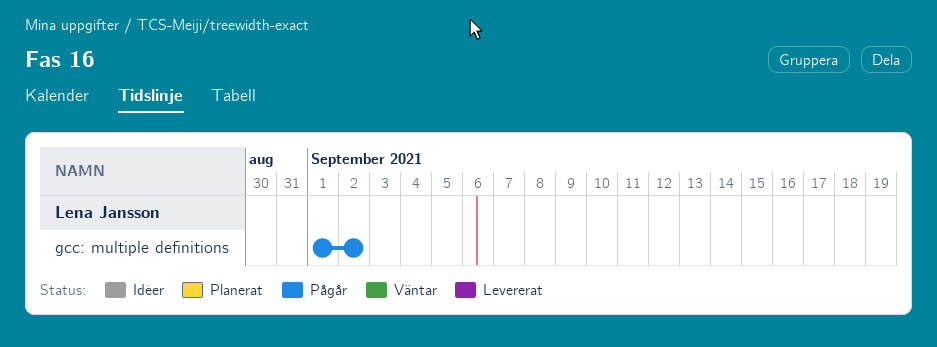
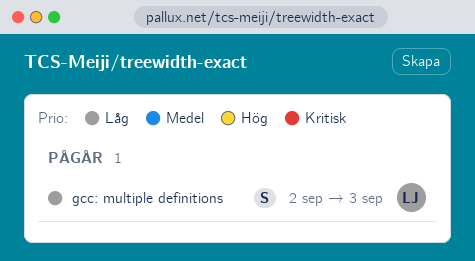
gcc: multiple definitions, start: Sep 1 -> Sep 2
gcc: multiple definitions, due: Sep 2 -> Sep 3

